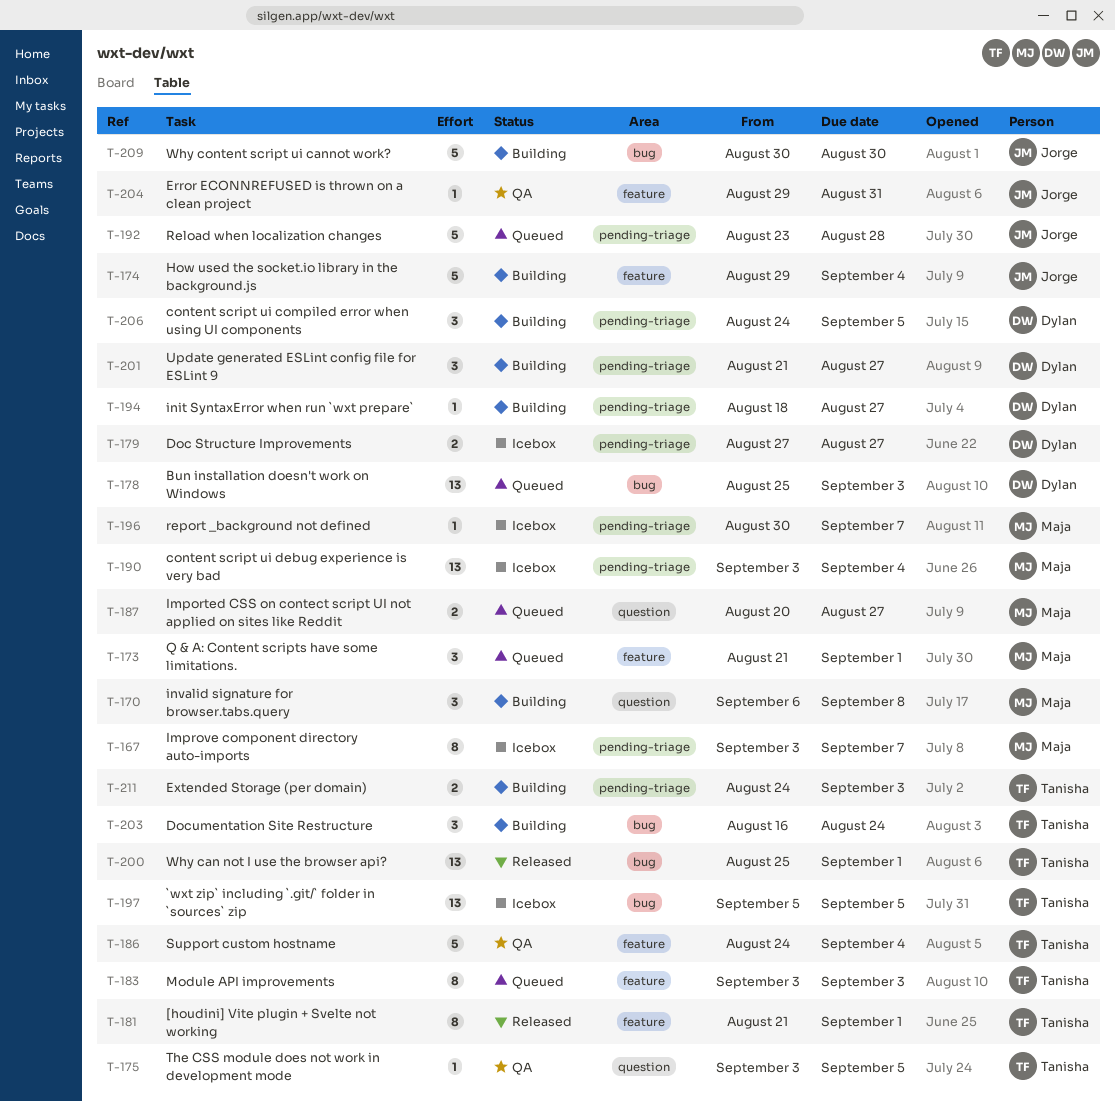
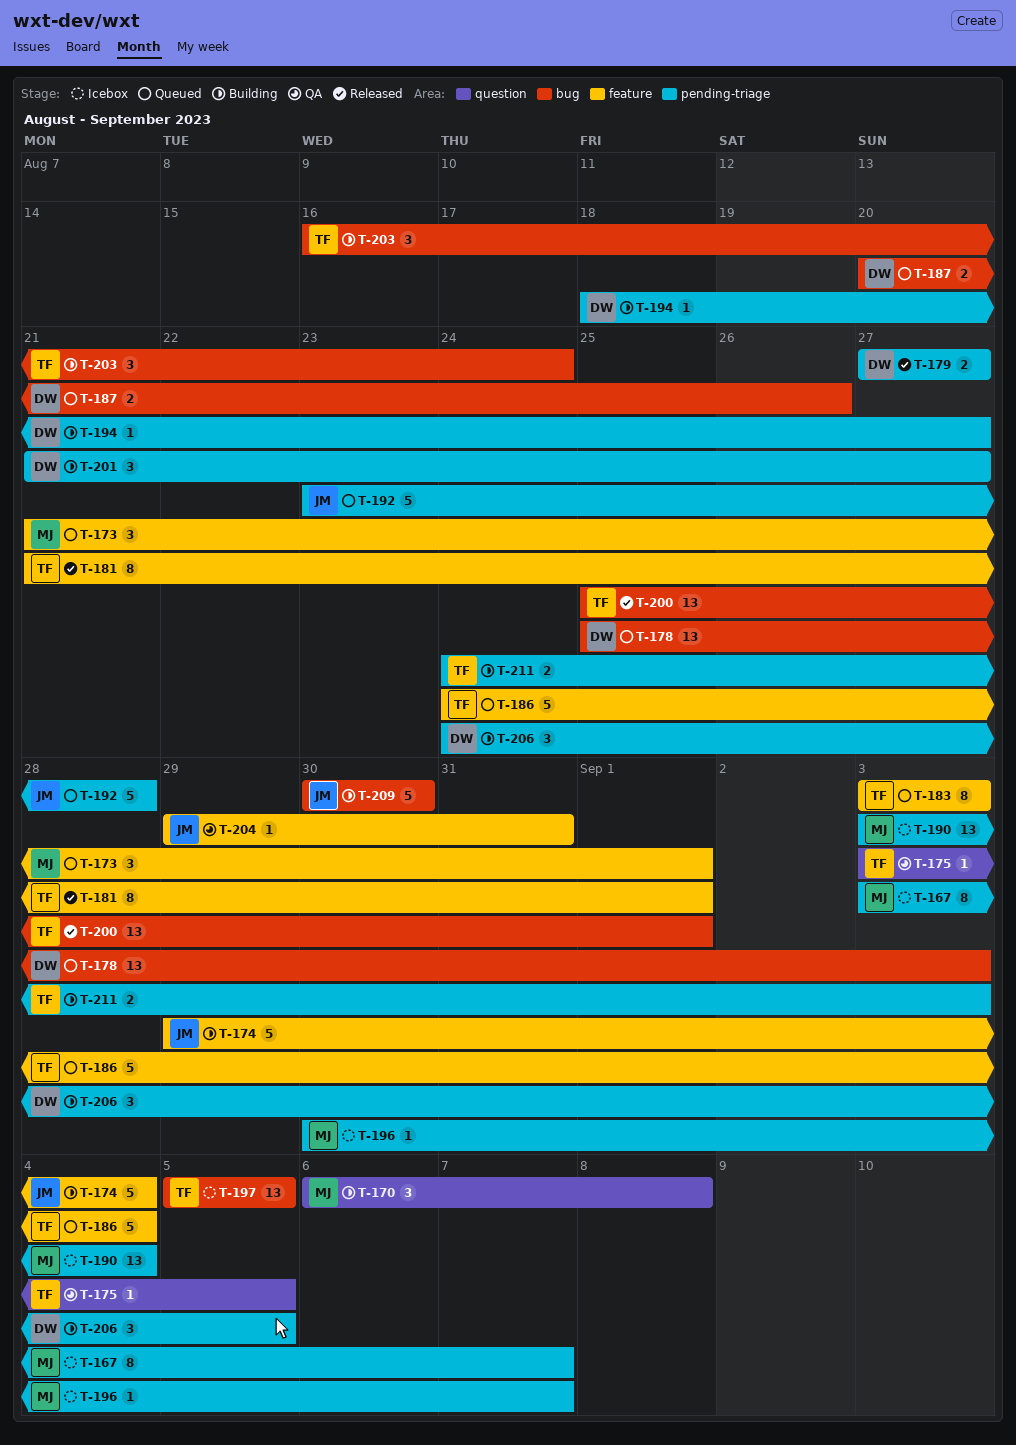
T-179, status: Icebox -> Released
T-186, status: QA -> Queued
T-187, owner: Maja -> Dylan
T-187, label: question -> bug
T-187, due: Aug 27 -> Aug 26

